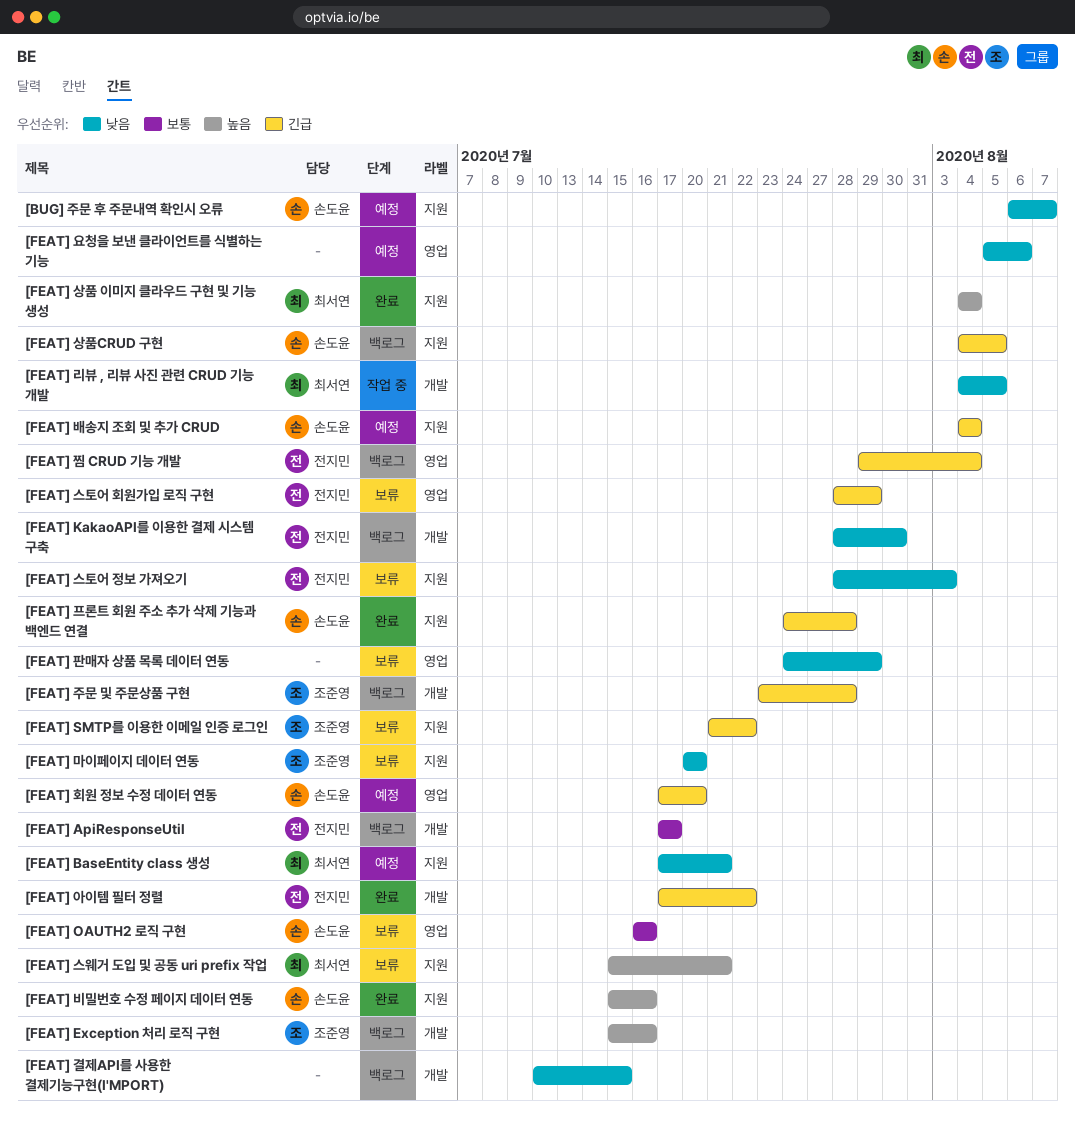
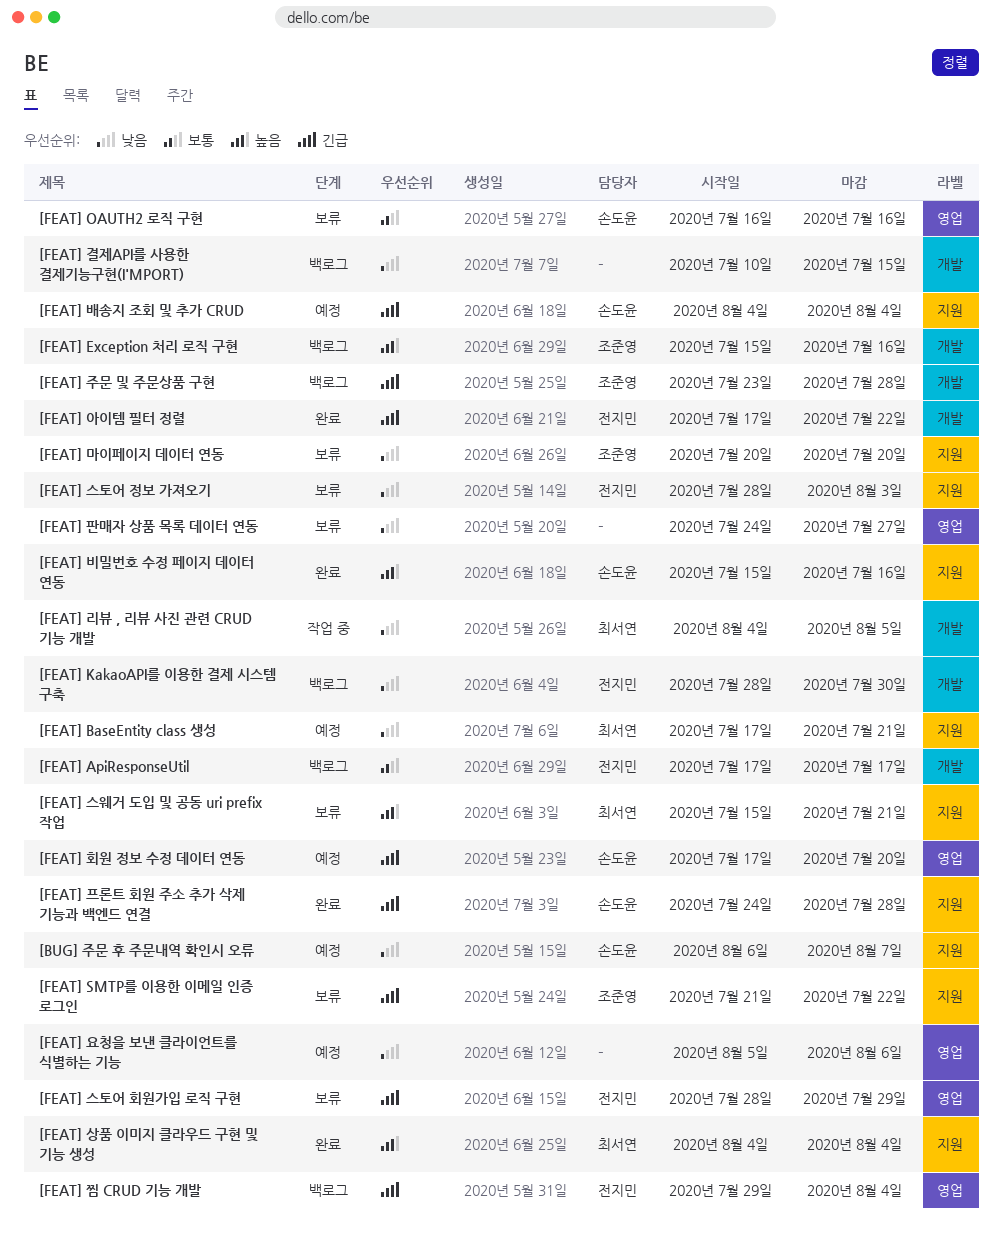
[FEAT] 상품CRUD 구현: present -> none
[FEAT] 판매자 상품 목록 데이터 연동, due: Jul 29 -> Jul 27

